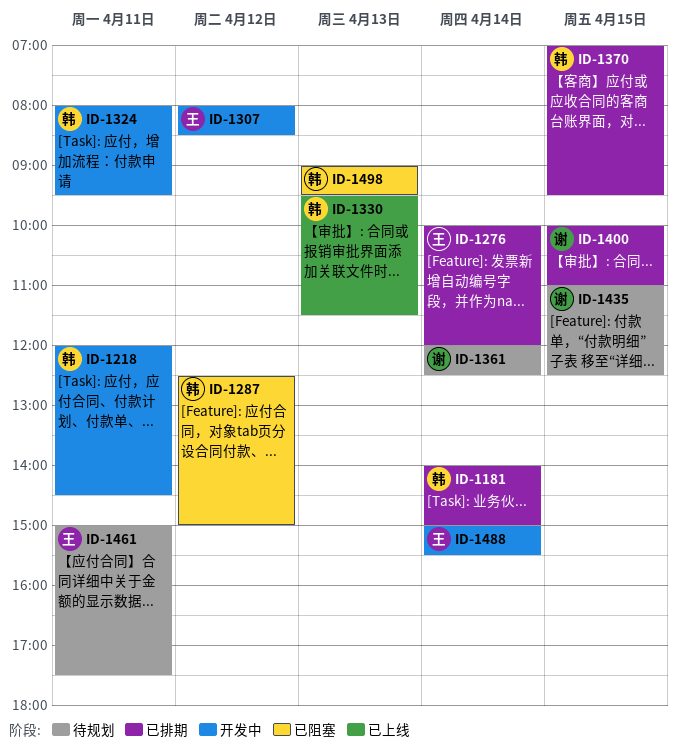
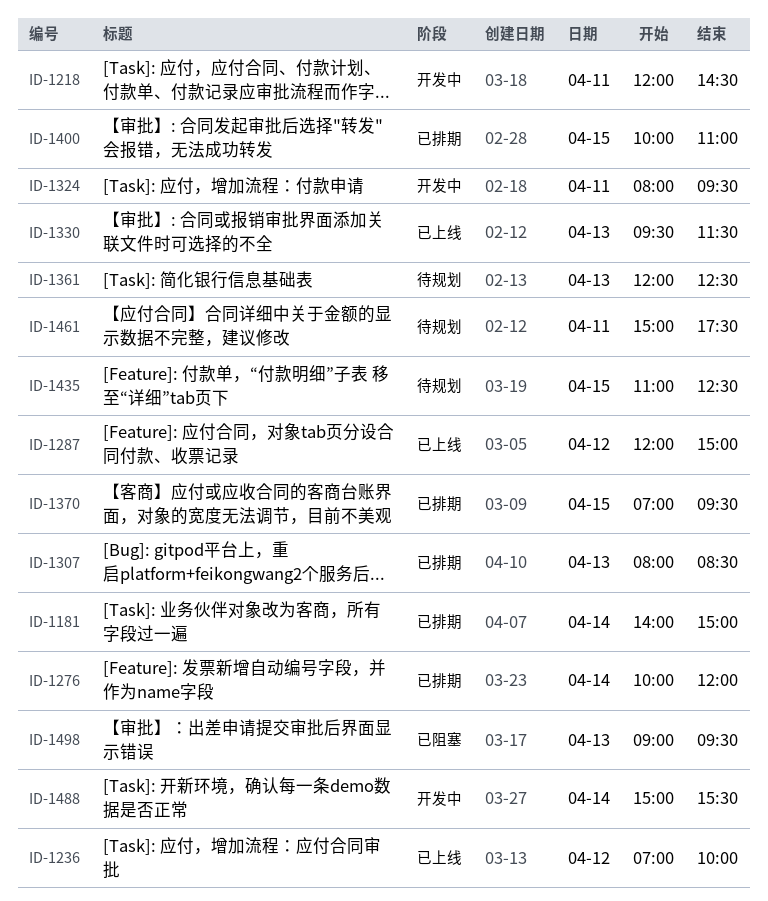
ID-1236: none -> present
ID-1287, status: 已阻塞 -> 已上线
ID-1287, begins: 12:30 -> 12:00
ID-1307, status: 开发中 -> 已排期
ID-1307, day: Apr 12 -> Apr 13
ID-1361, day: Apr 14 -> Apr 13

